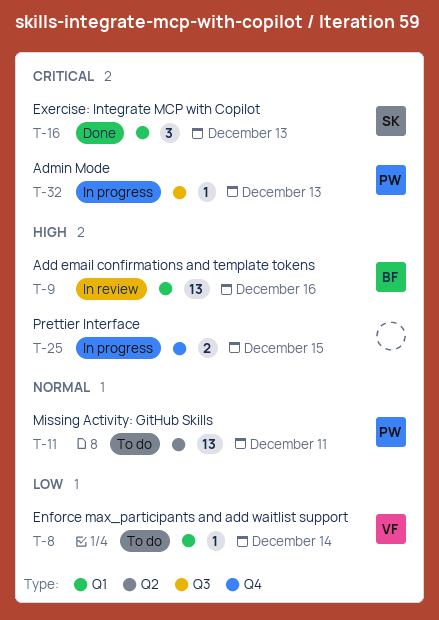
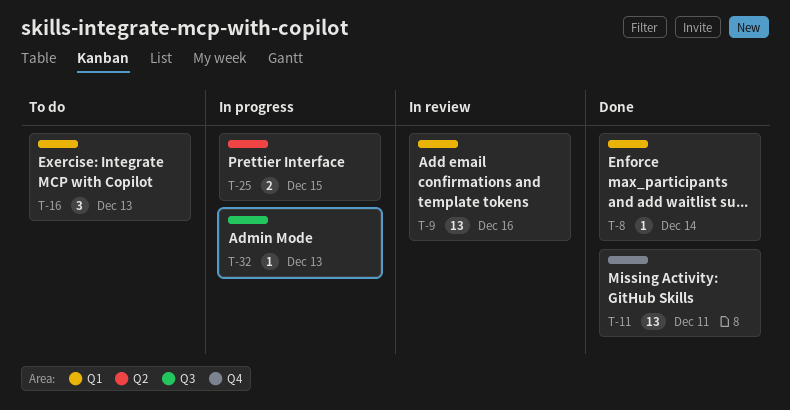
T-8, status: To do -> Done
T-11, status: To do -> Done
T-11, label: Q2 -> Q4
T-16, status: Done -> To do
T-25, label: Q4 -> Q2

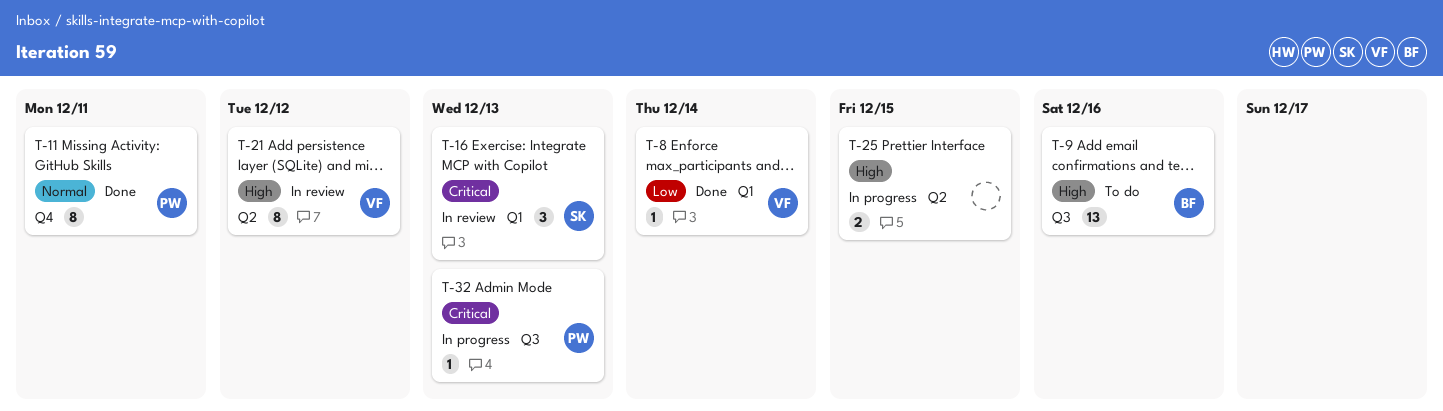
T-9, status: In review -> To do
T-9, label: Q1 -> Q3
T-11, estimate: 13 -> 8
T-16, status: To do -> In review
T-21: none -> present

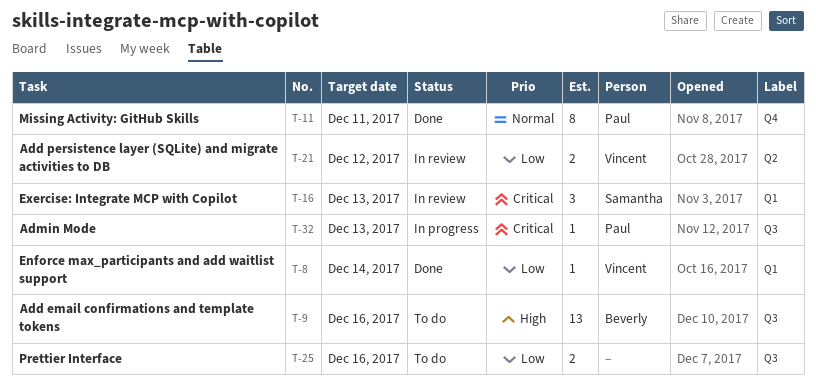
T-21, priority: High -> Low
T-21, estimate: 8 -> 2
T-25, status: In progress -> To do
T-25, priority: High -> Low
T-25, label: Q2 -> Q3
T-25, due: Dec 15 -> Dec 16

